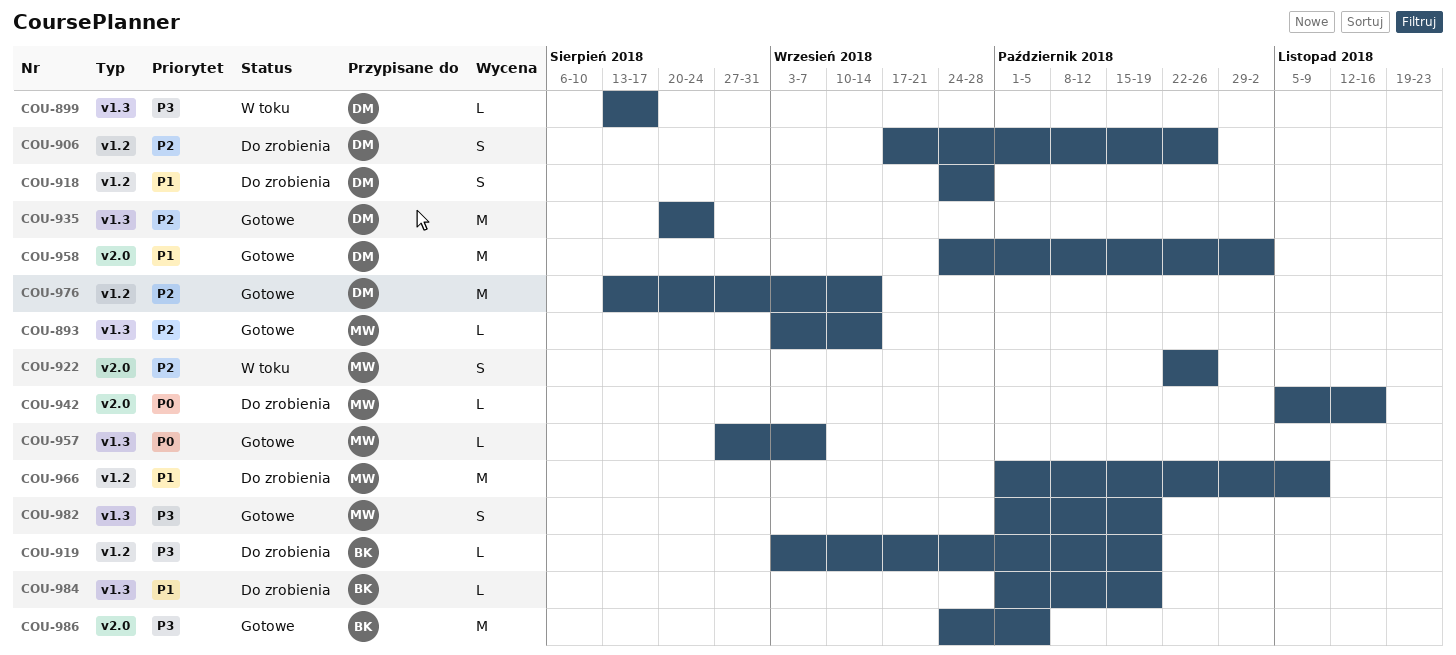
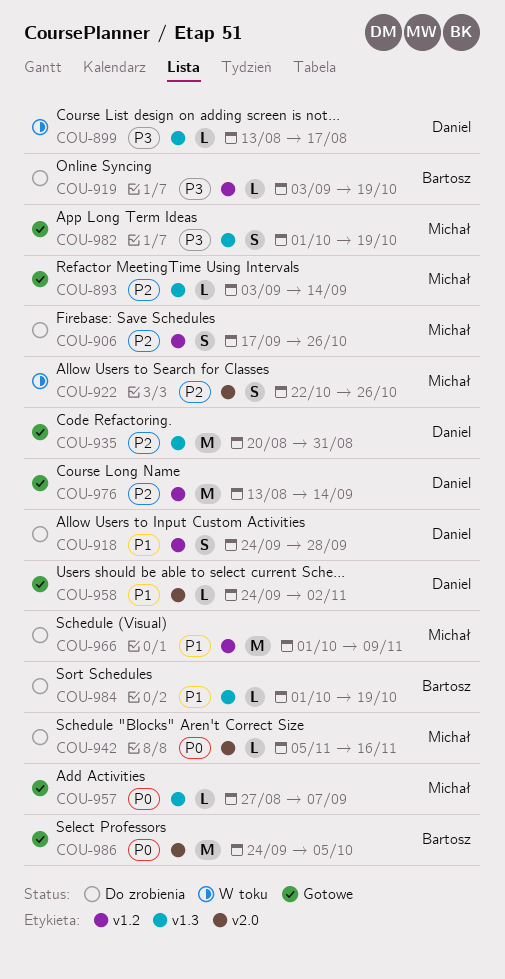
COU-906, owner: Daniel -> Michał
COU-935, due: Aug 24 -> Aug 31
COU-958, estimate: M -> L
COU-986, priority: P3 -> P0

